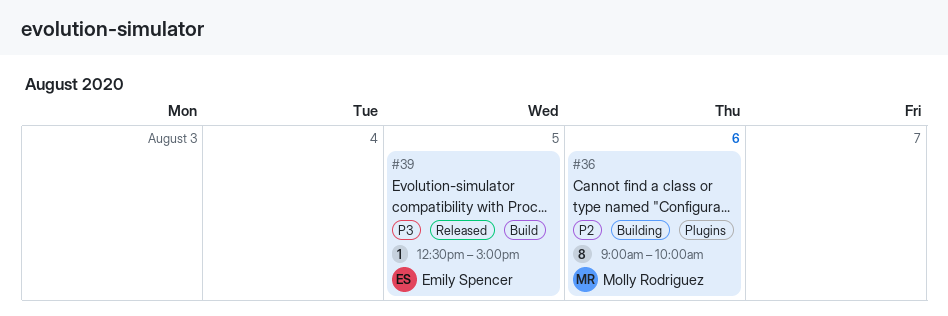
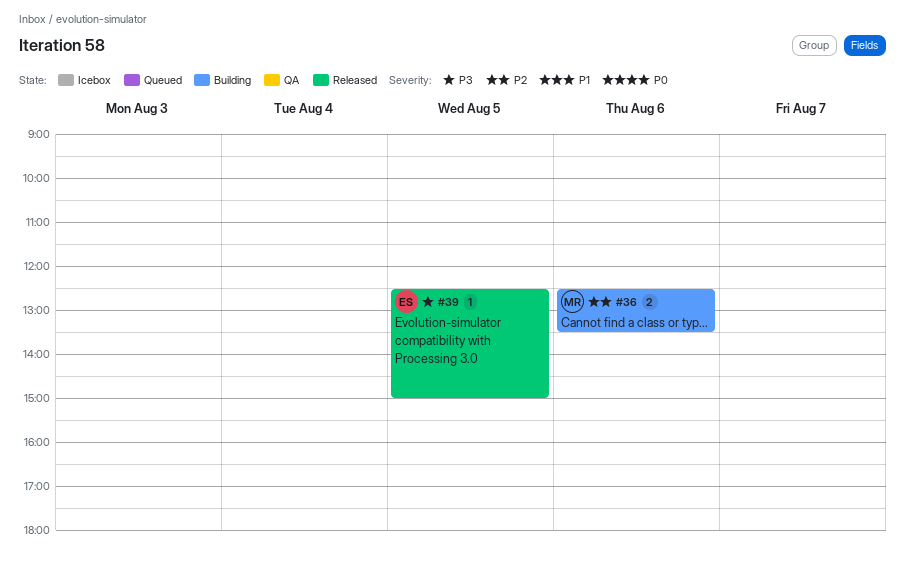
#36, estimate: 8 -> 2
#36, begins: 09:00 -> 12:30
#36, ends: 10:00 -> 13:30

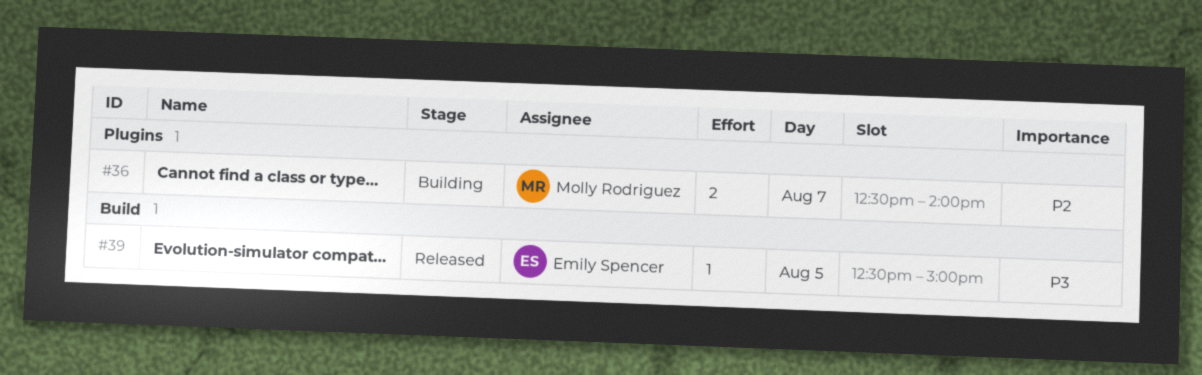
#36, day: Aug 6 -> Aug 7
#36, ends: 13:30 -> 14:00

